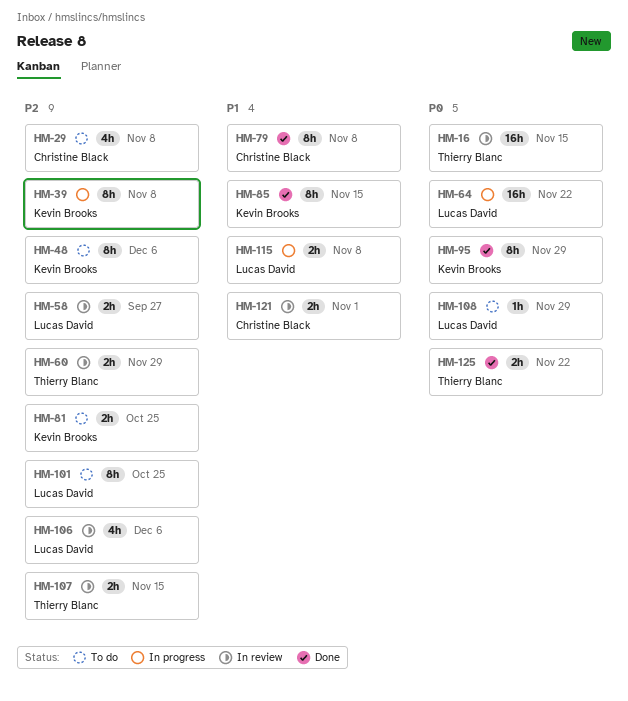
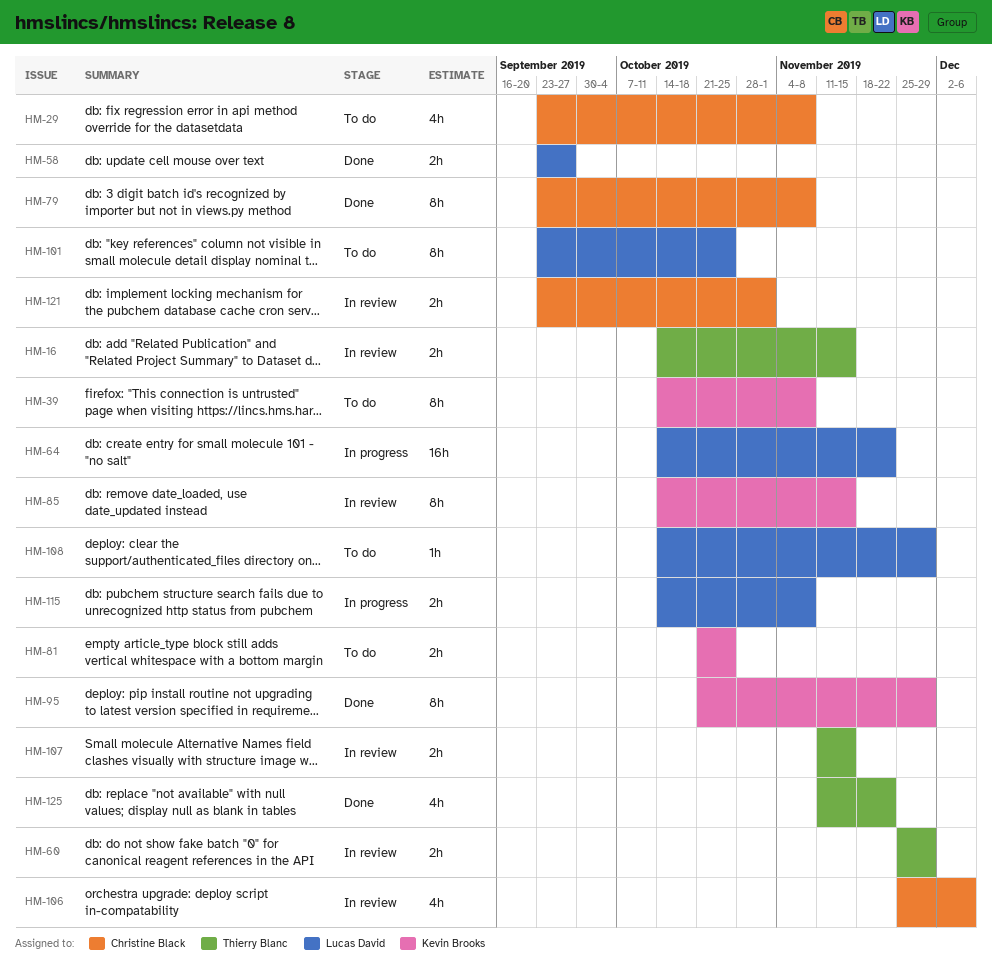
HM-16, estimate: 16h -> 2h
HM-39, status: In progress -> To do
HM-48: present -> none
HM-58, status: In review -> Done
HM-85, status: Done -> In review
HM-106, owner: Lucas David -> Christine Black
HM-125, estimate: 2h -> 4h

